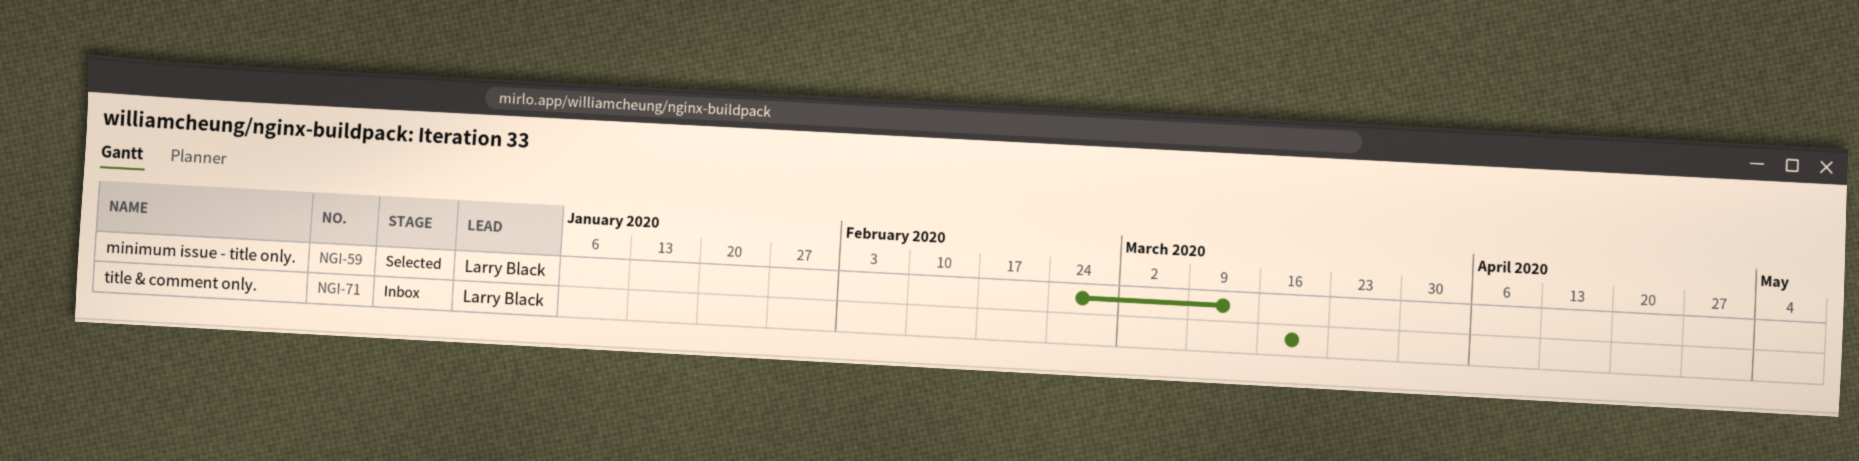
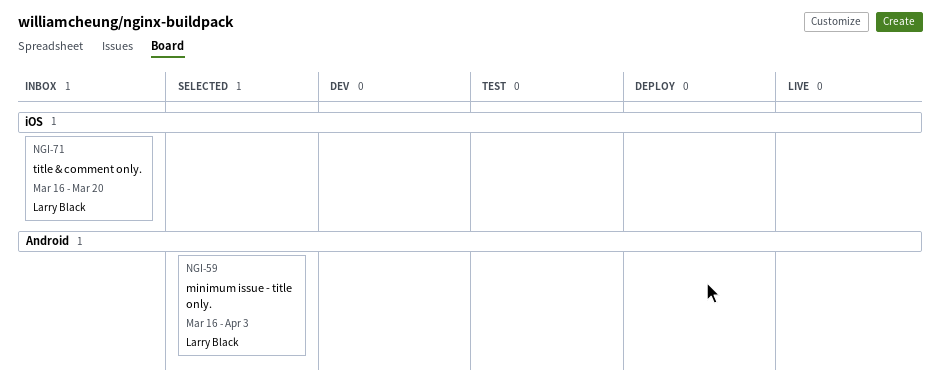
NGI-59, start: Feb 24 -> Mar 16
NGI-59, due: Mar 13 -> Apr 3

